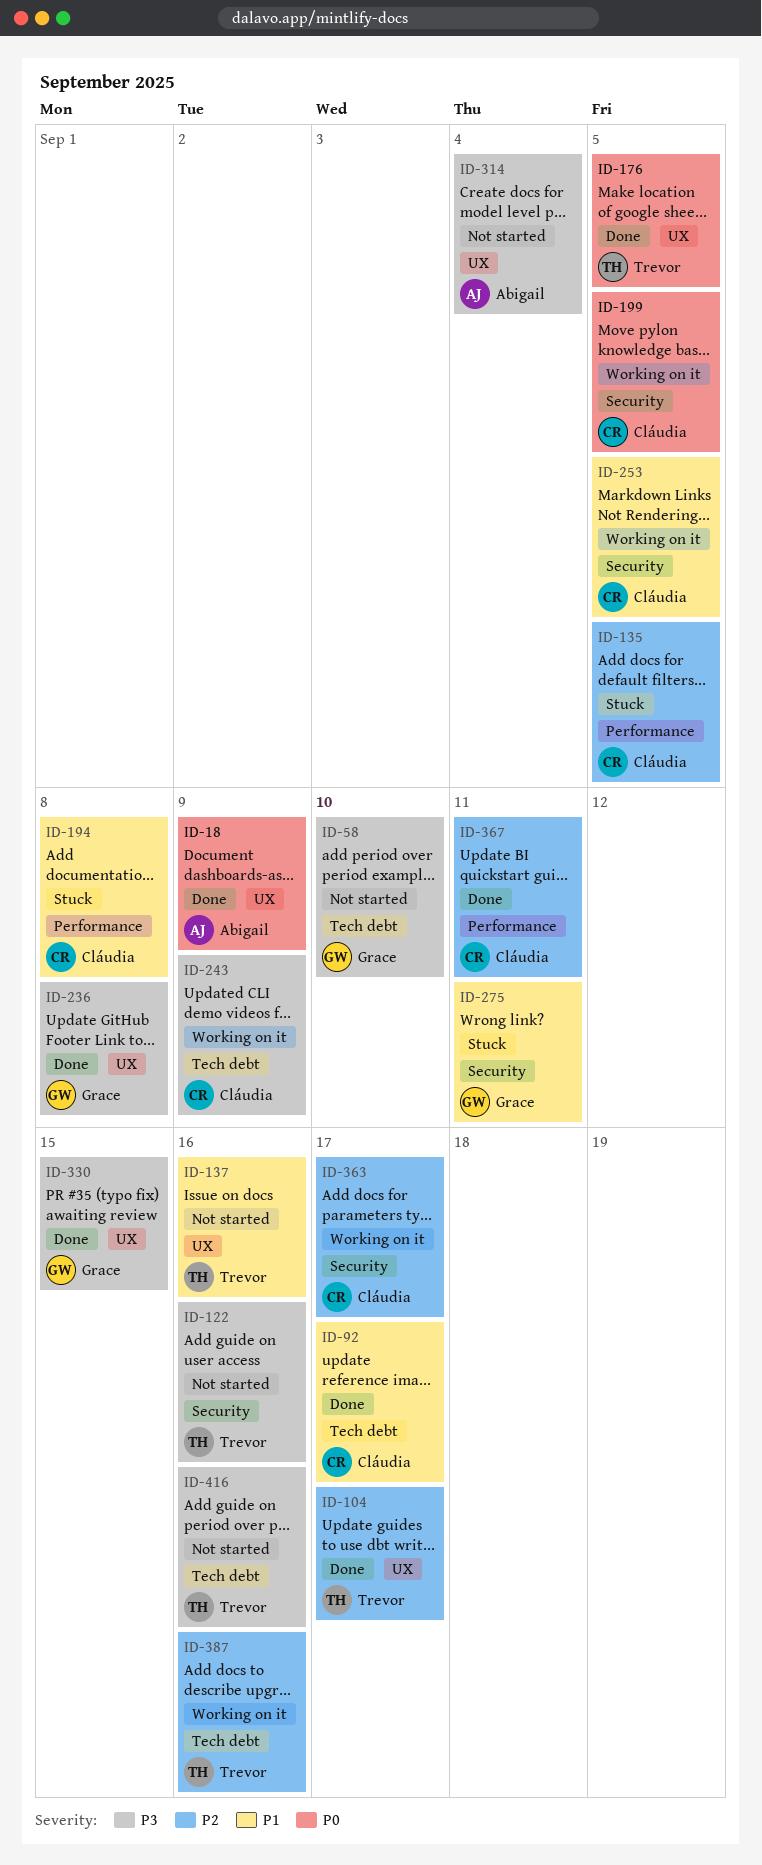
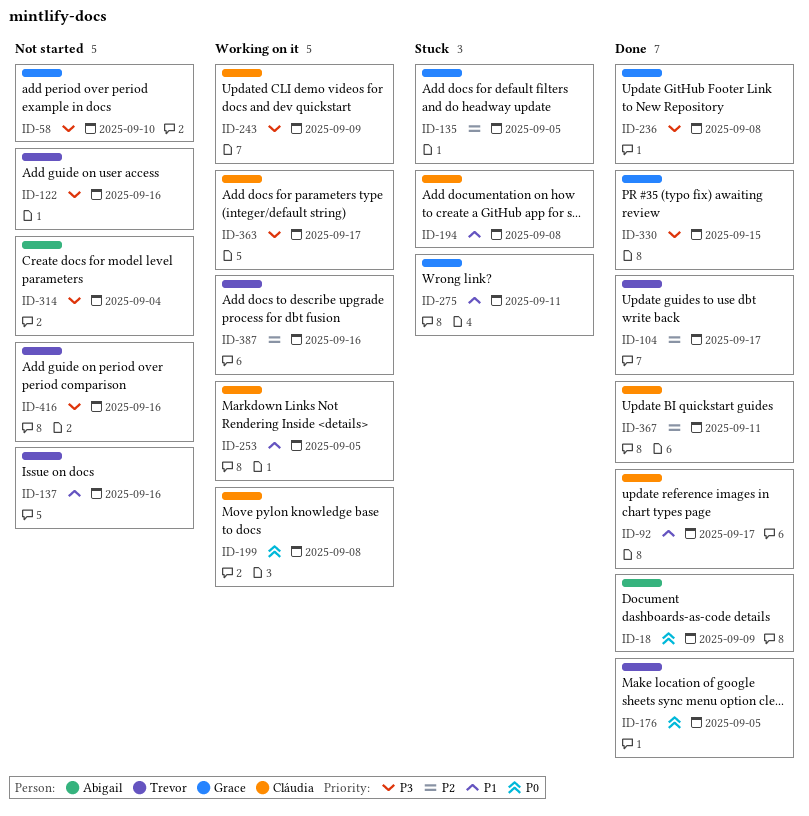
ID-135, owner: Cláudia -> Grace
ID-199, due: Sep 5 -> Sep 8
ID-363, priority: P2 -> P3

